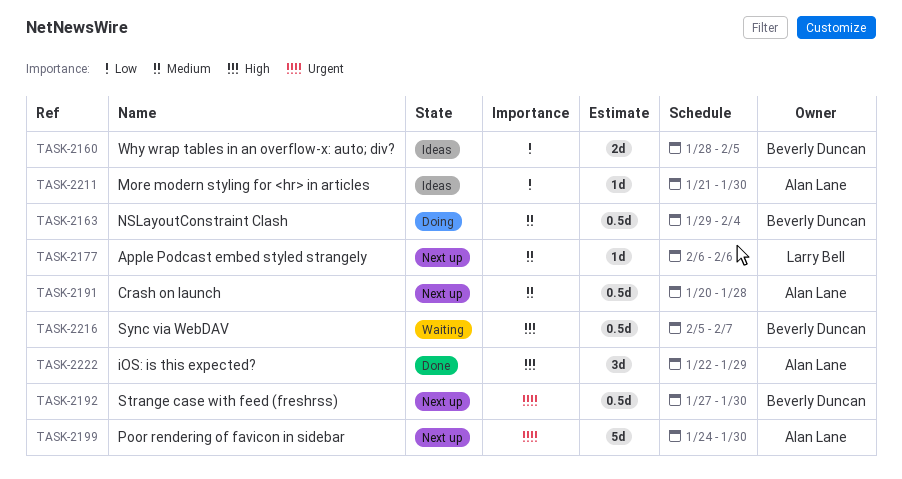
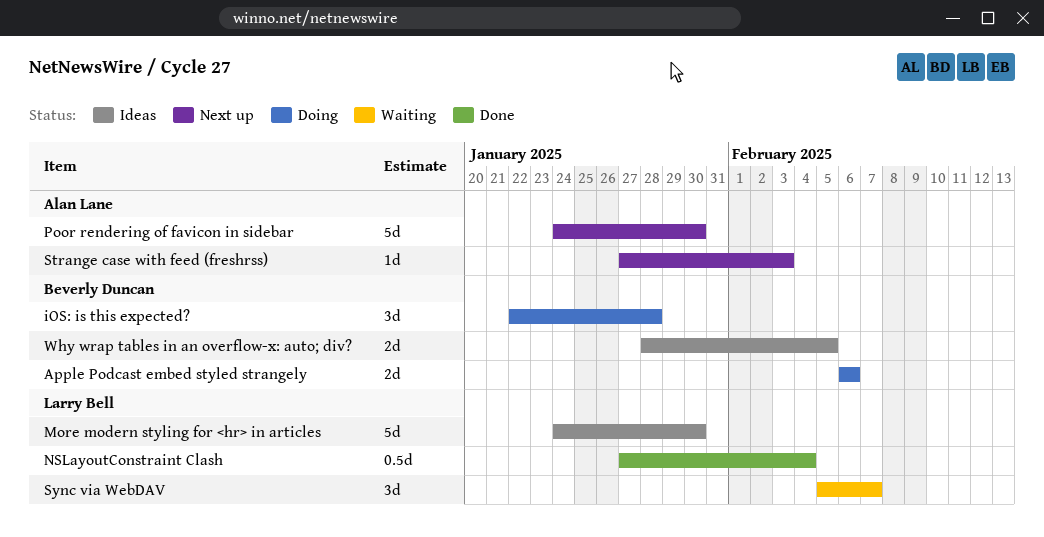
Apple Podcast embed styled strangely, status: Next up -> Doing
Apple Podcast embed styled strangely, owner: Larry Bell -> Beverly Duncan
Apple Podcast embed styled strangely, estimate: 1d -> 2d
Crash on launch: present -> none
iOS: is this expected?, status: Done -> Doing
iOS: is this expected?, owner: Alan Lane -> Beverly Duncan
iOS: is this expected?, due: Jan 29 -> Jan 28
More modern styling for <hr> in articles, owner: Alan Lane -> Larry Bell
More modern styling for <hr> in articles, estimate: 1d -> 5d
More modern styling for <hr> in articles, start: Jan 21 -> Jan 24
NSLayoutConstraint Clash, status: Doing -> Done
NSLayoutConstraint Clash, owner: Beverly Duncan -> Larry Bell
NSLayoutConstraint Clash, start: Jan 29 -> Jan 27
Strange case with feed (freshrss), owner: Beverly Duncan -> Alan Lane
Strange case with feed (freshrss), estimate: 0.5d -> 1d
Strange case with feed (freshrss), due: Jan 30 -> Feb 3
Sync via WebDAV, owner: Beverly Duncan -> Larry Bell
Sync via WebDAV, estimate: 0.5d -> 3d

